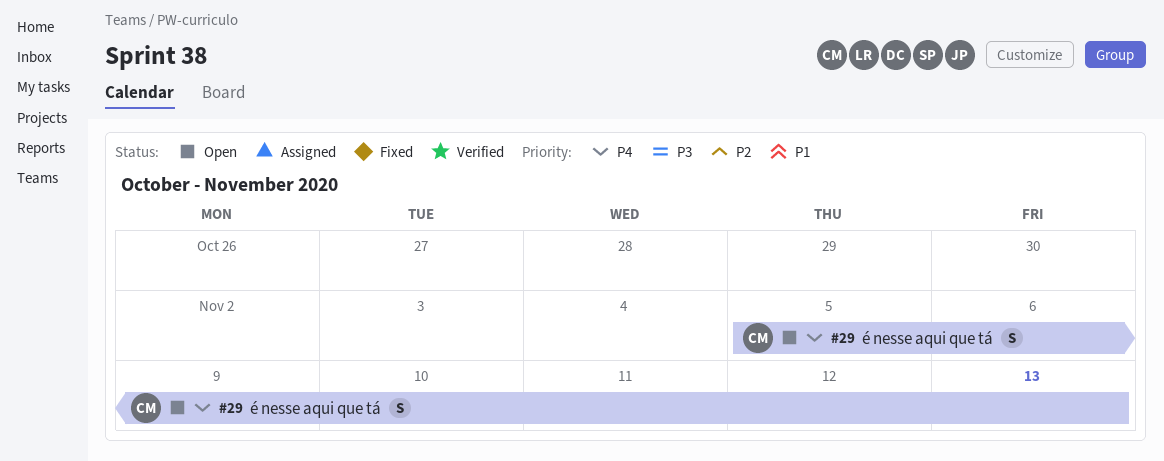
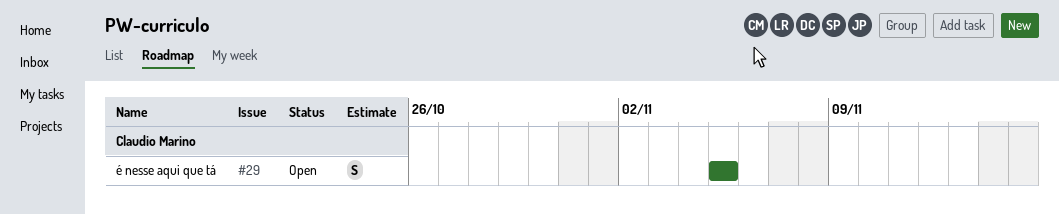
#29, due: Nov 13 -> Nov 5

